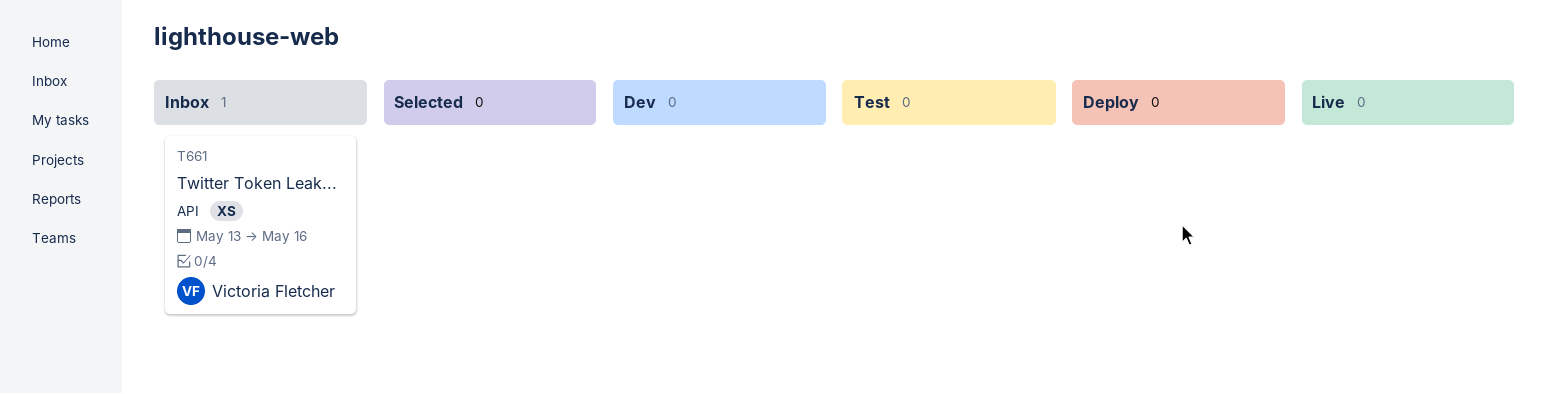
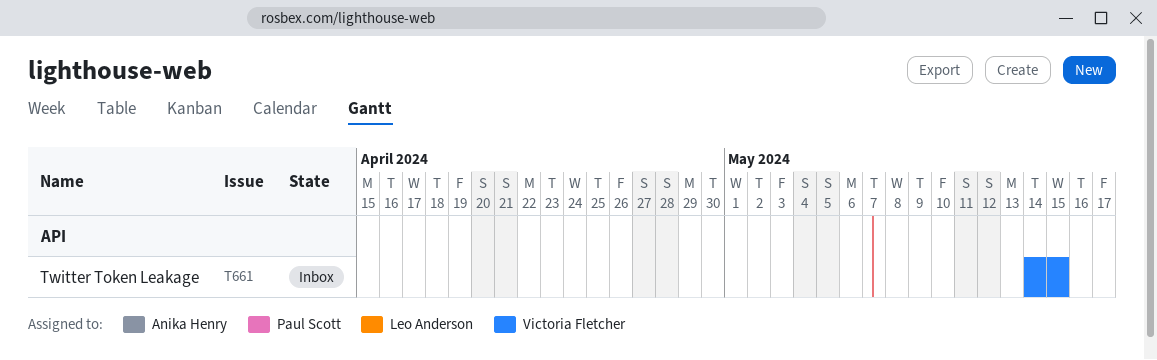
T661, start: May 13 -> May 14
T661, due: May 16 -> May 15

